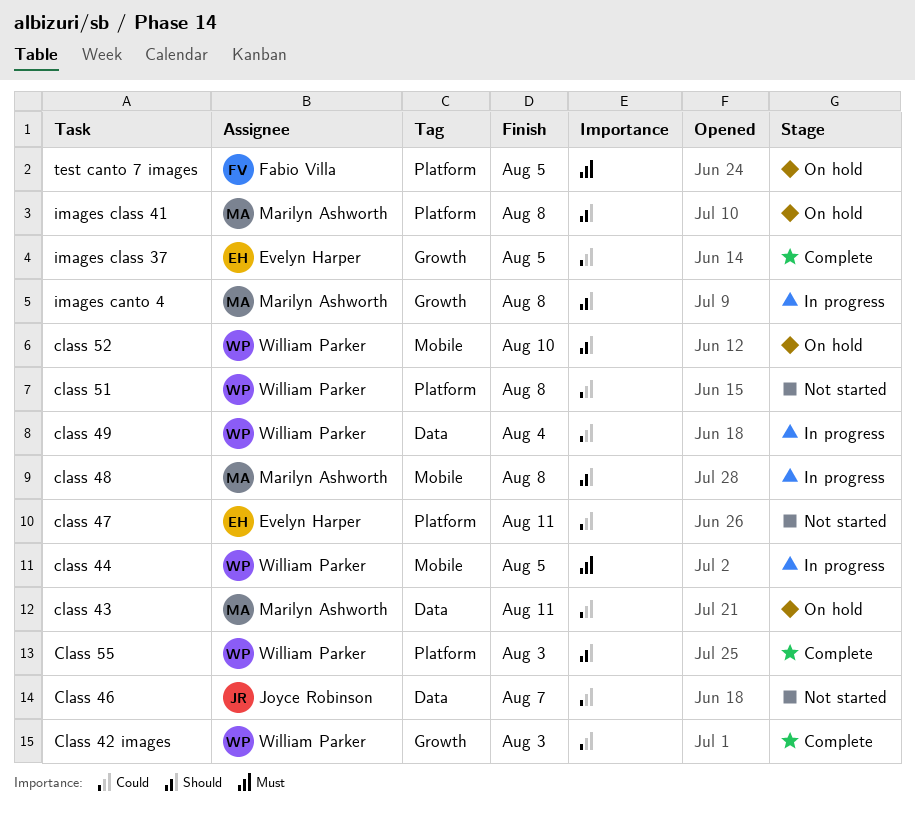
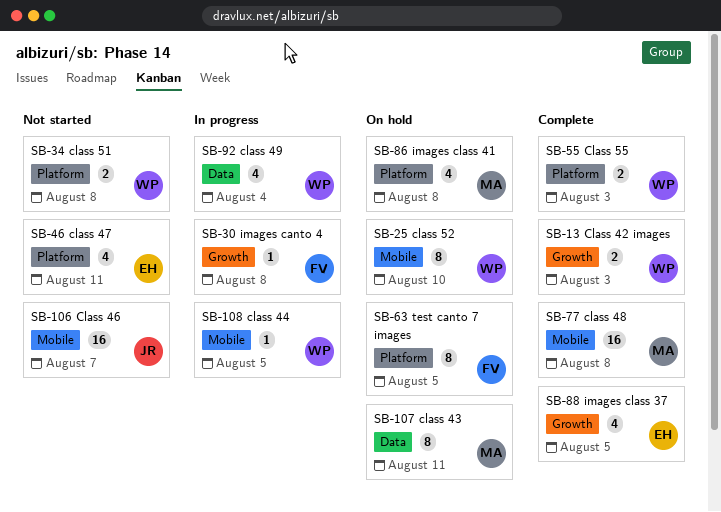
Class 46, label: Data -> Mobile
class 48, status: In progress -> Complete
images canto 4, owner: Marilyn Ashworth -> Fabio Villa

